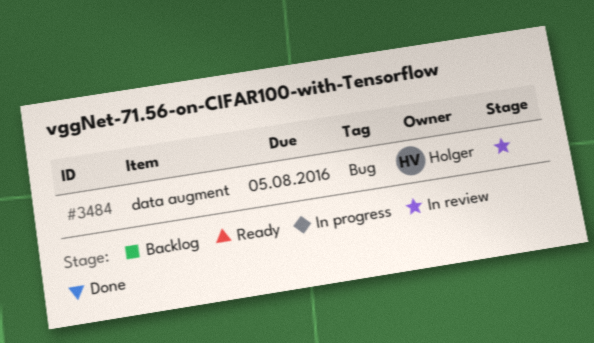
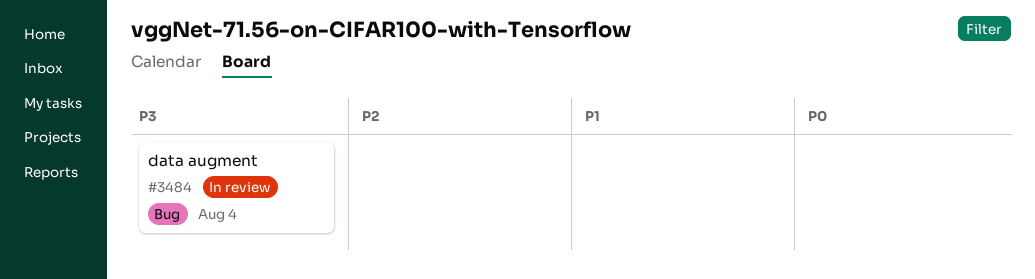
#3484, due: Aug 5 -> Aug 4

